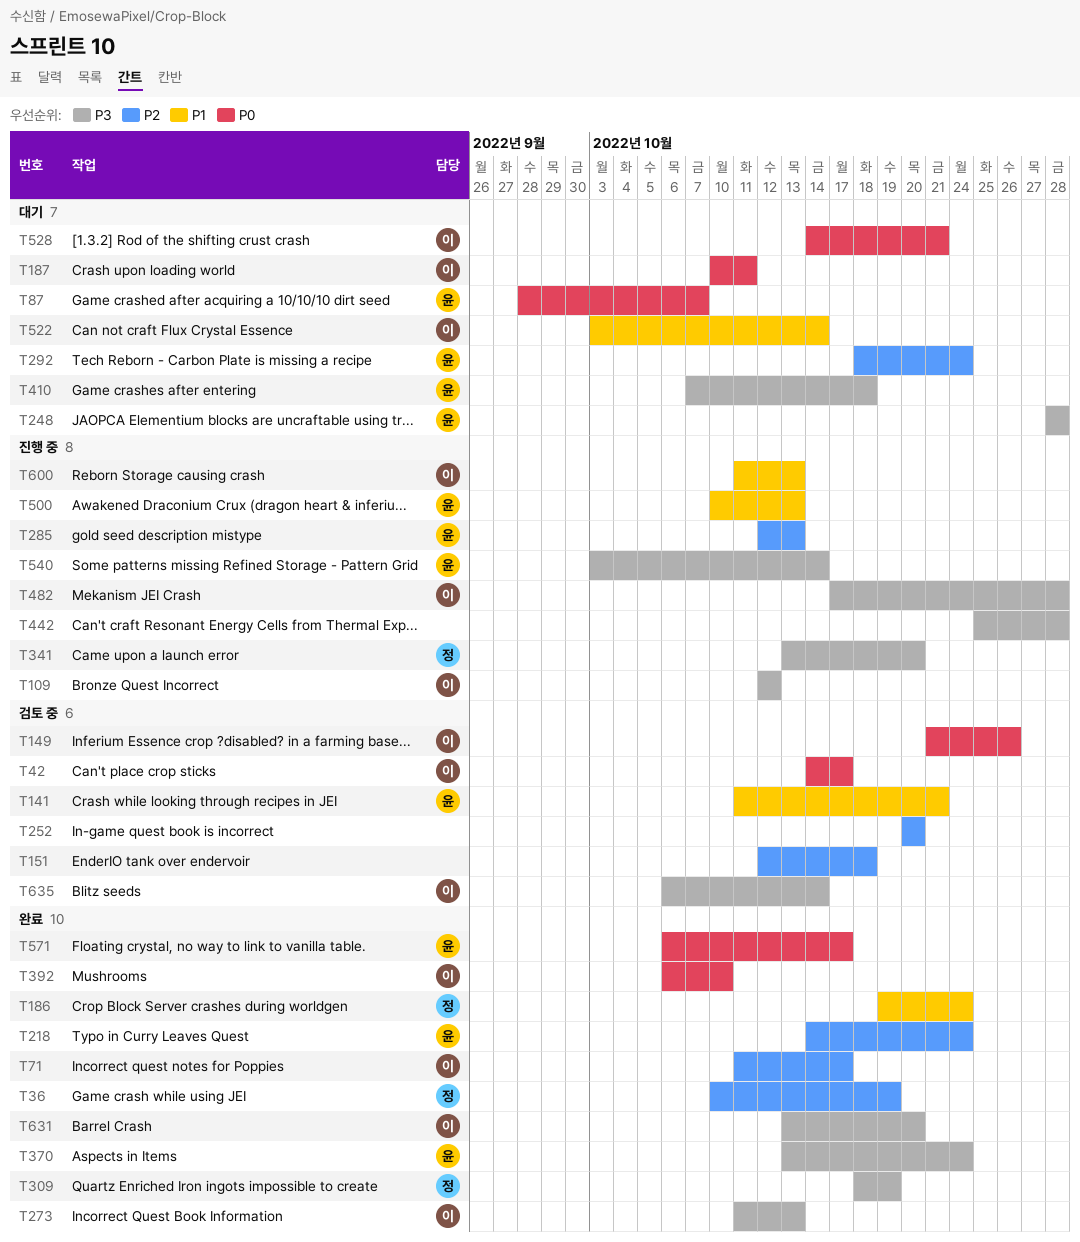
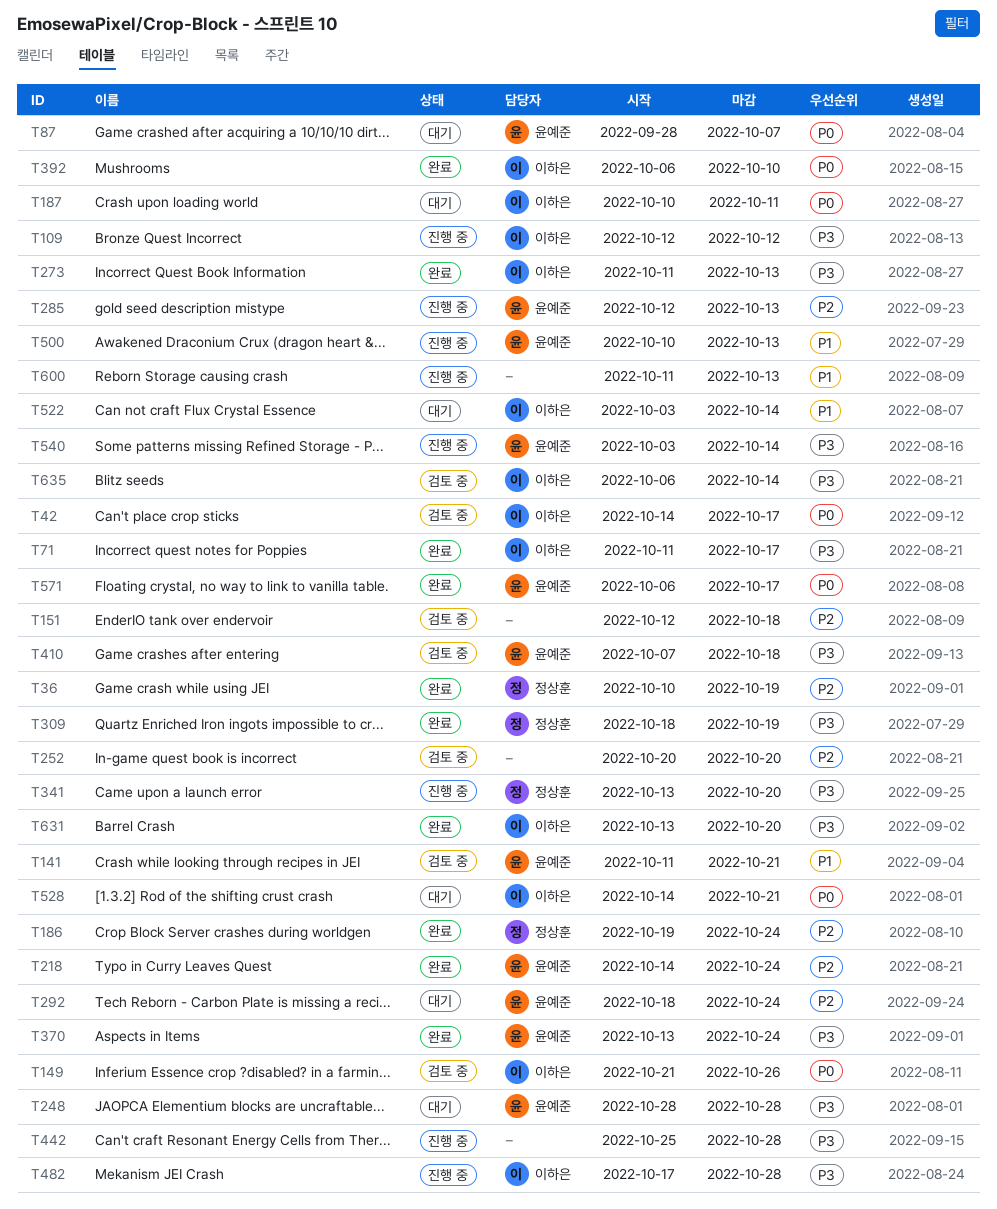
T71, priority: P2 -> P3
T186, priority: P1 -> P2
T410, status: 대기 -> 검토 중
T600, owner: 이하은 -> none

